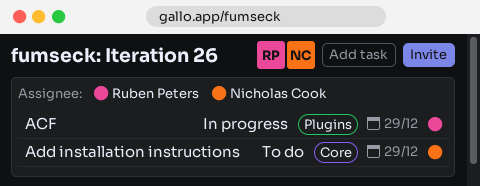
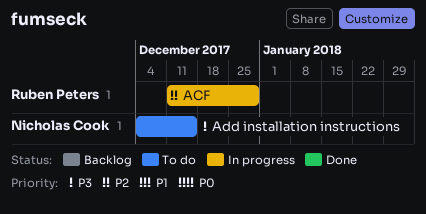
Add installation instructions, due: Dec 29 -> Dec 15

